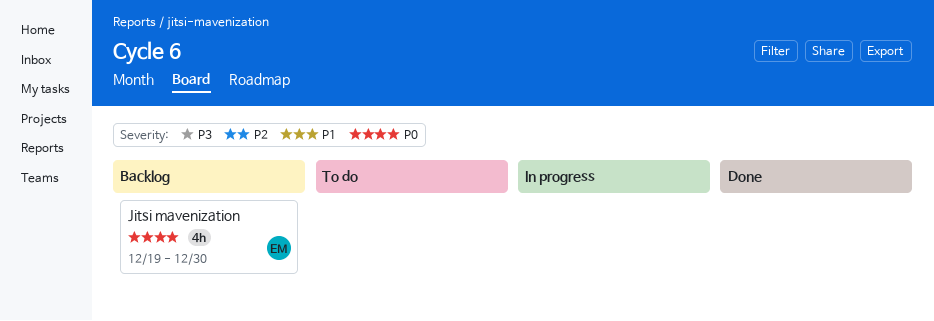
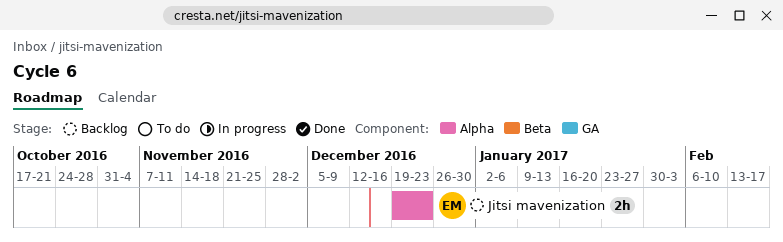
Jitsi mavenization, estimate: 4h -> 2h
Jitsi mavenization, due: Dec 30 -> Dec 23

